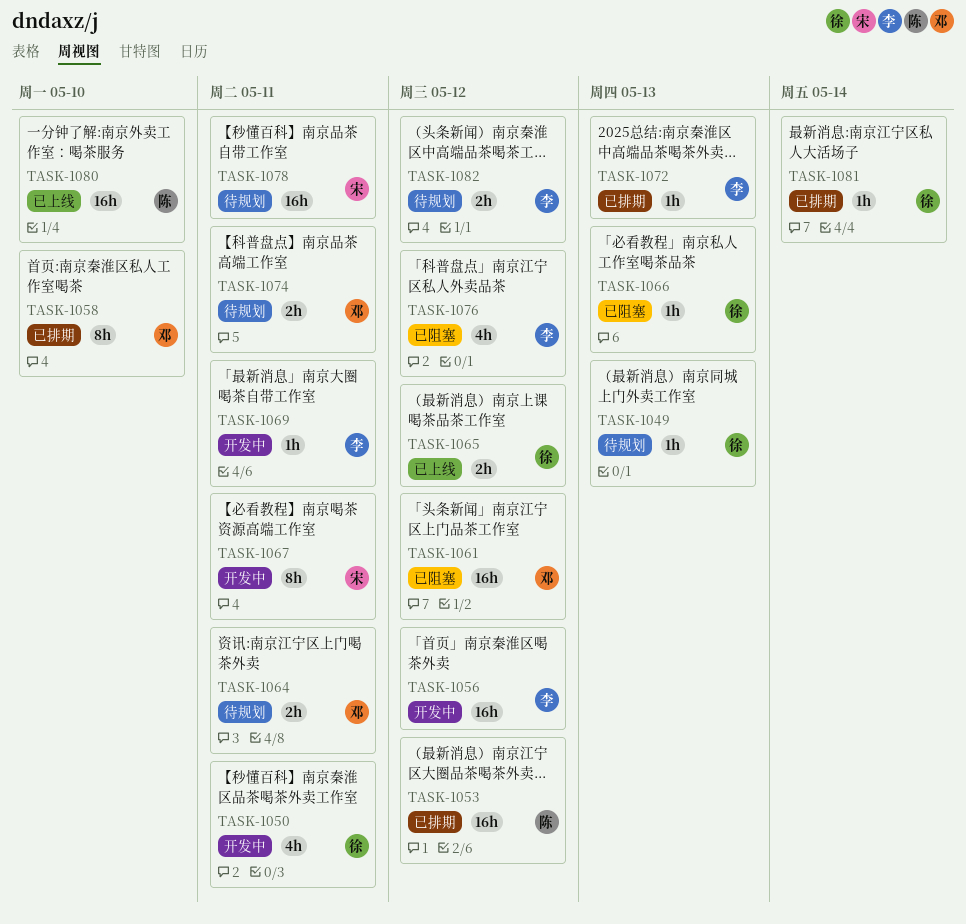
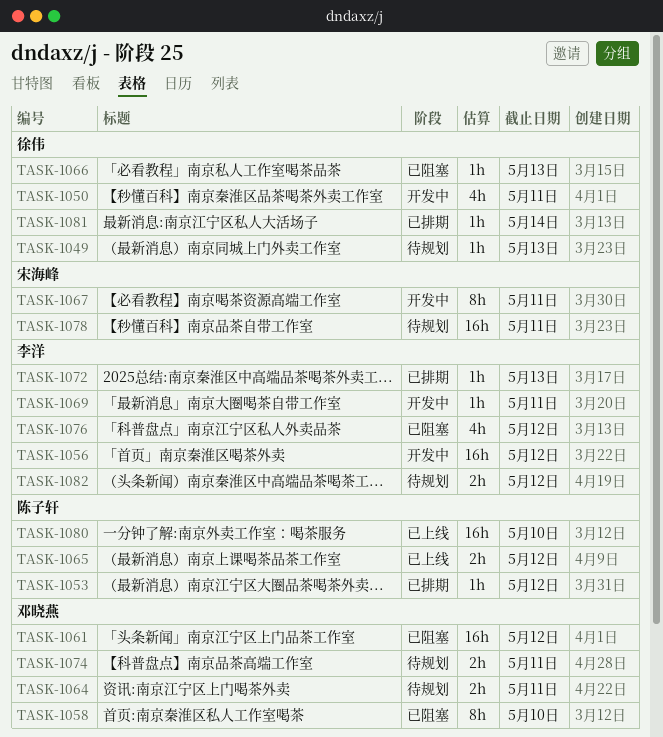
TASK-1053, estimate: 16h -> 1h
TASK-1058, status: 已排期 -> 已阻塞
TASK-1065, owner: 徐伟 -> 陈子轩

